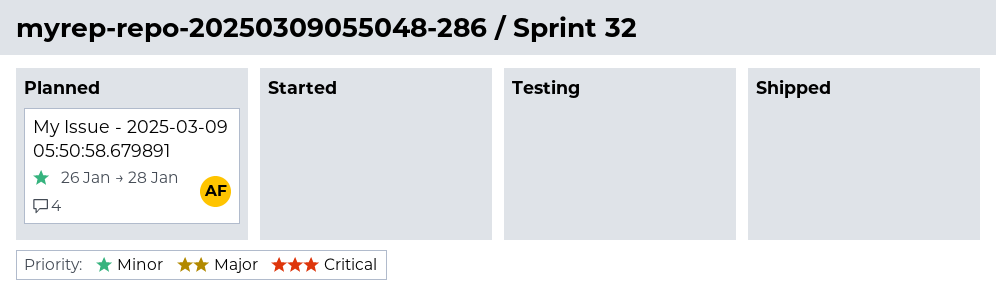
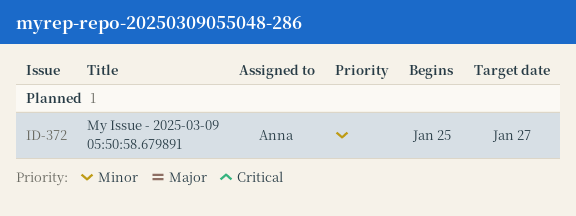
My Issue - 2025-03-09 05:50:58.679891, start: Jan 26 -> Jan 25
My Issue - 2025-03-09 05:50:58.679891, due: Jan 28 -> Jan 27

